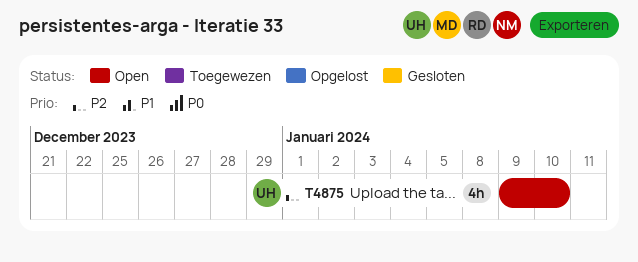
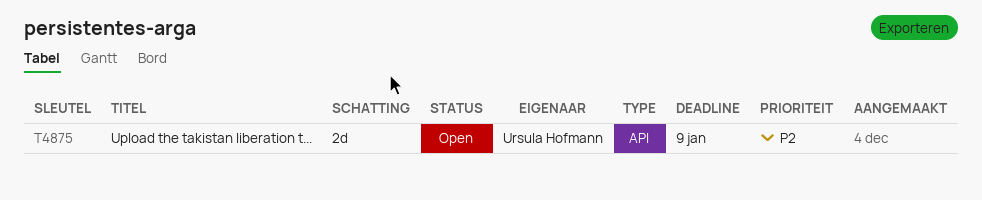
T4875, estimate: 4h -> 2d
T4875, due: Jan 10 -> Jan 9

